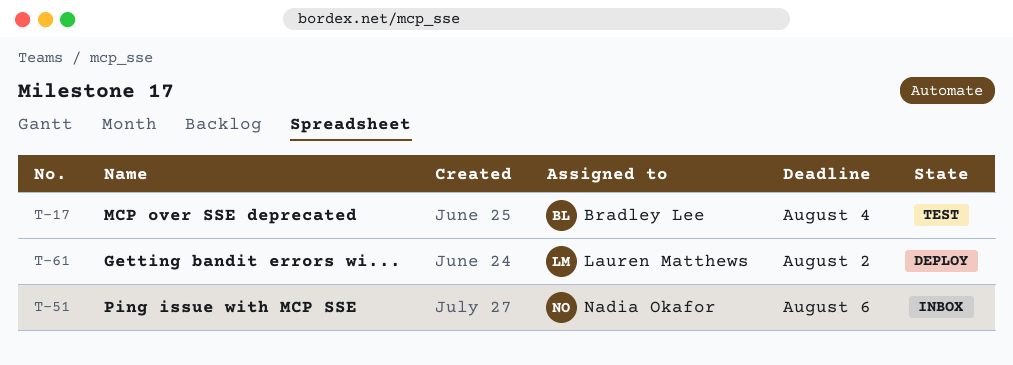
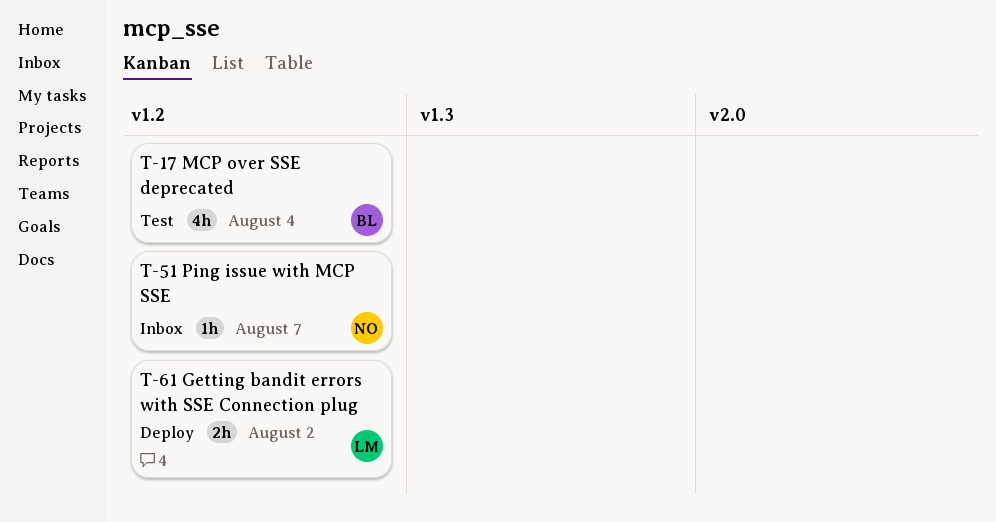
T-51, due: Aug 6 -> Aug 7

